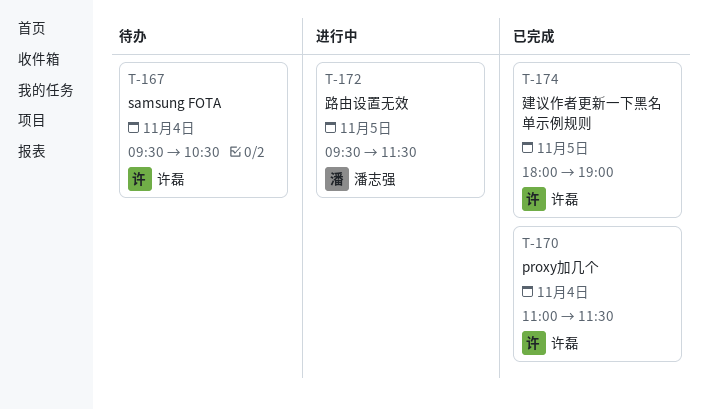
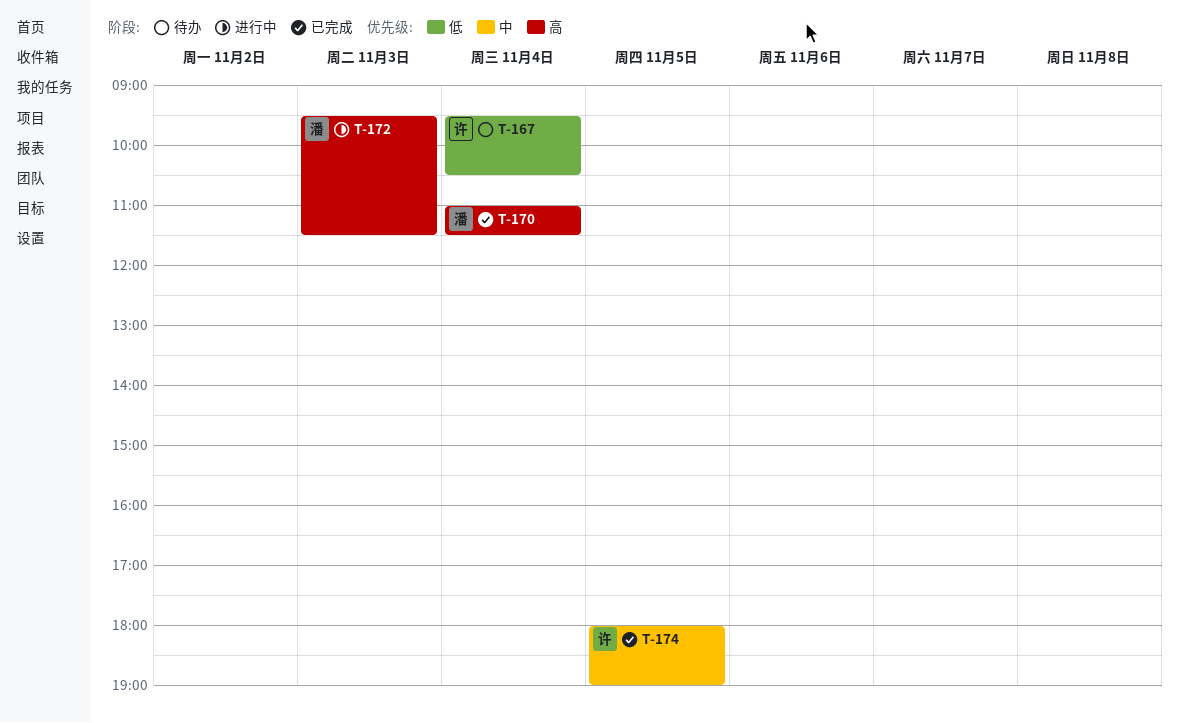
T-170, owner: 许磊 -> 潘志强
T-172, day: Nov 5 -> Nov 3

